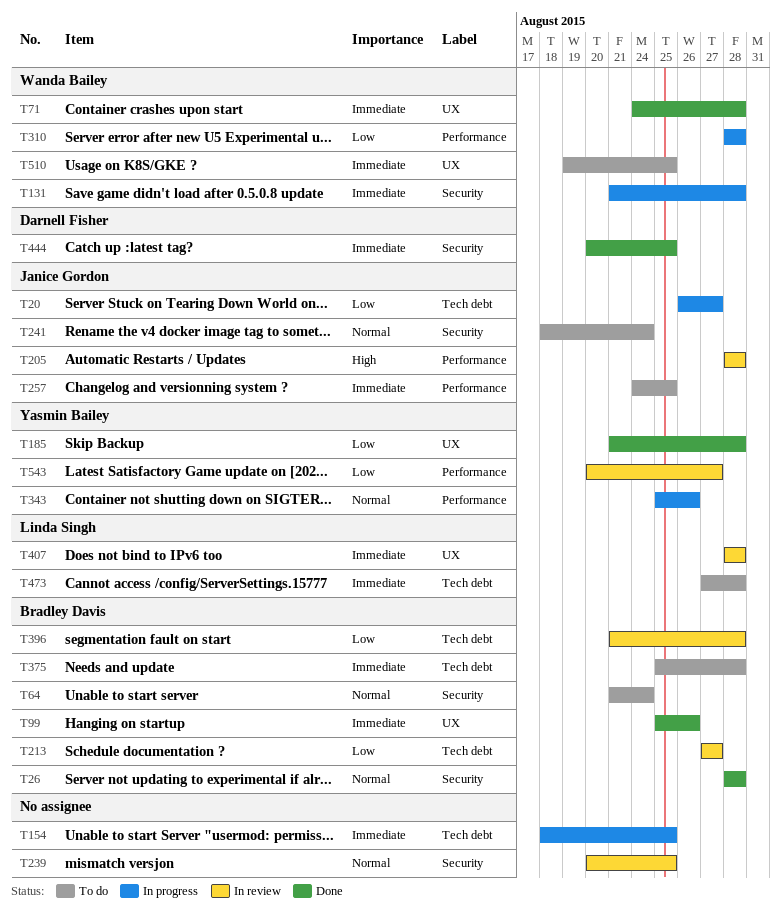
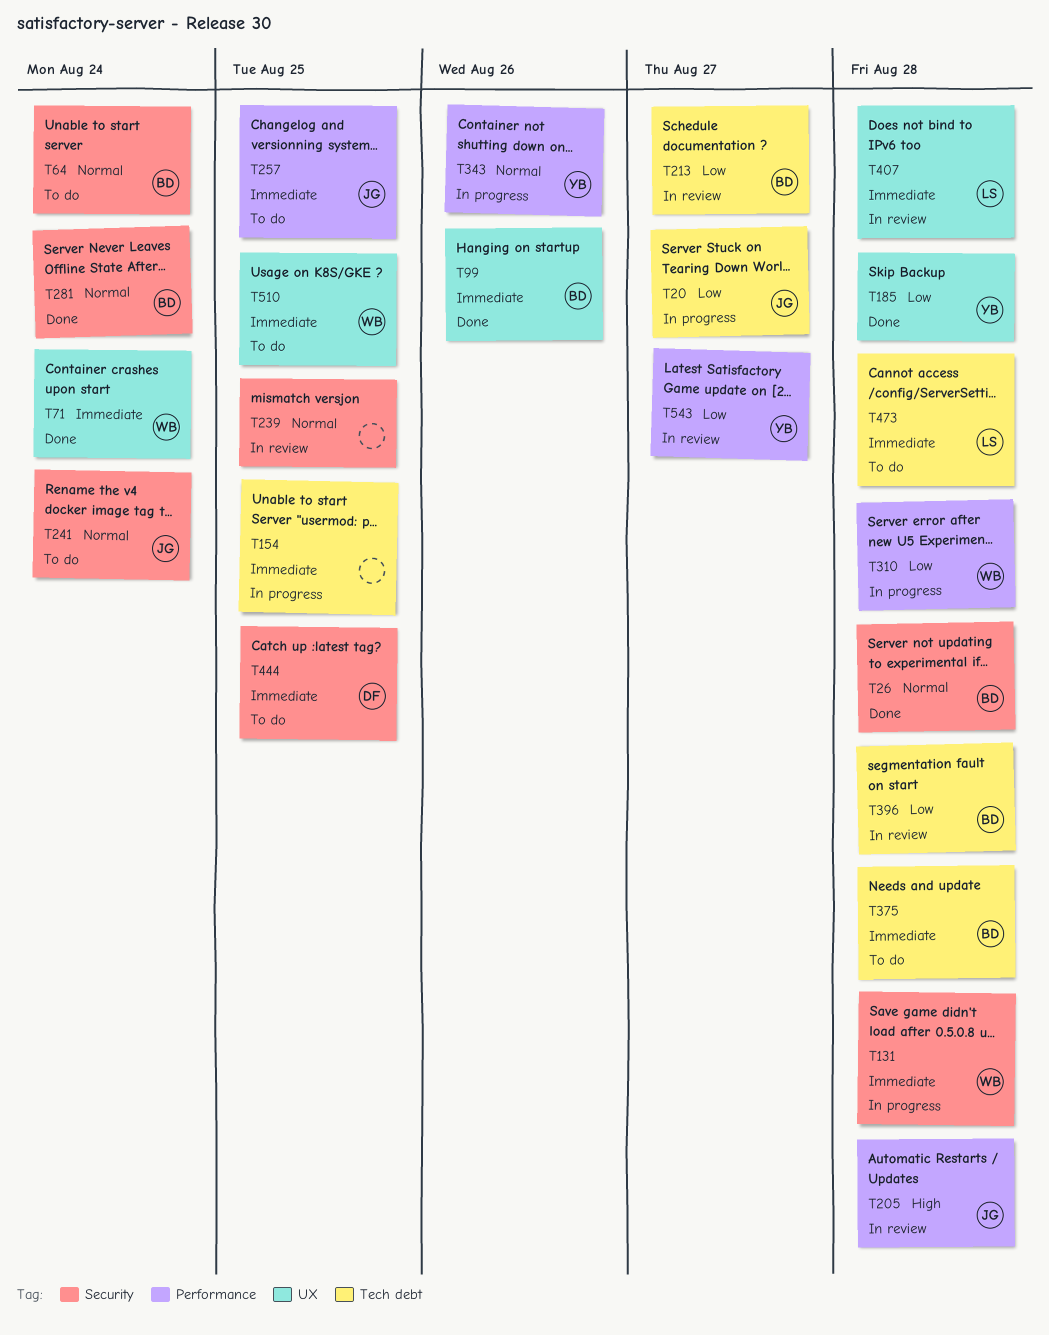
T71, due: Aug 28 -> Aug 24
T281: none -> present
T444, status: Done -> To do

